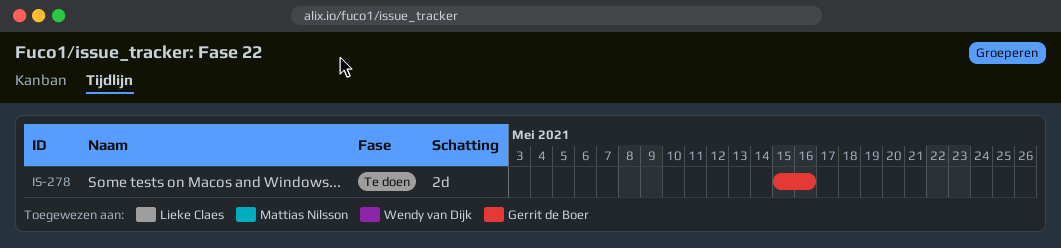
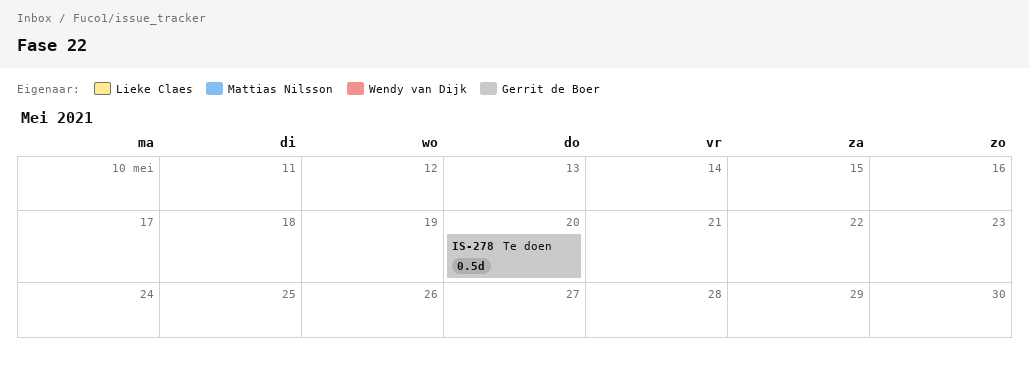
IS-278, estimate: 2d -> 0.5d
IS-278, due: May 16 -> May 20

